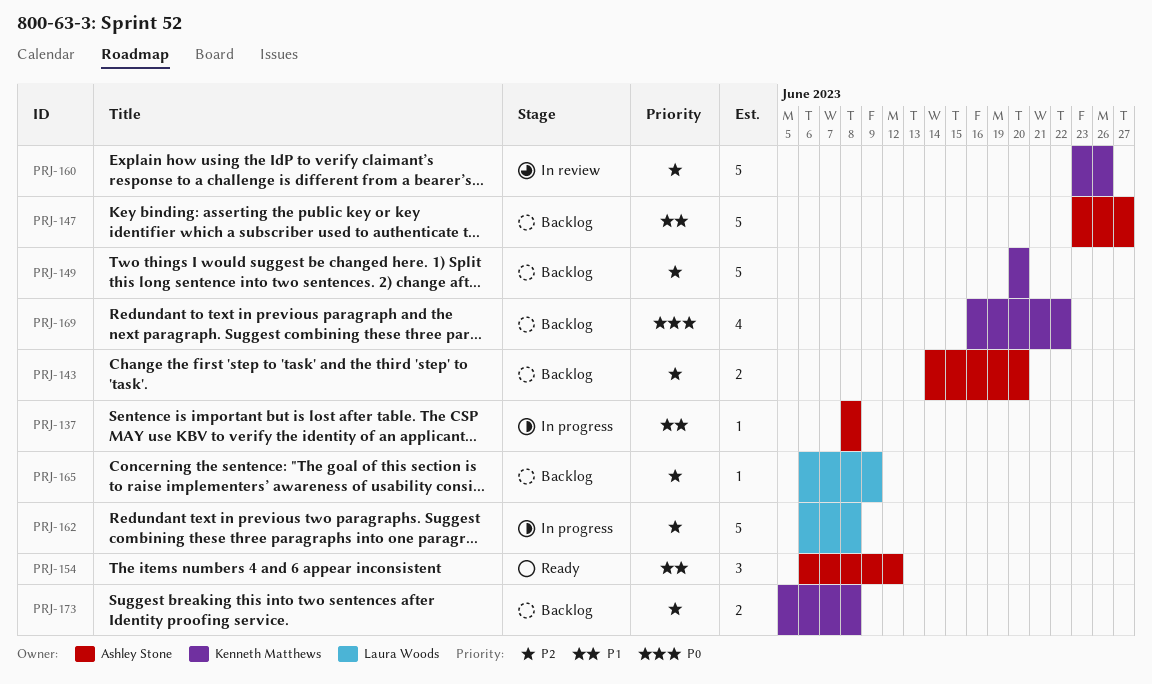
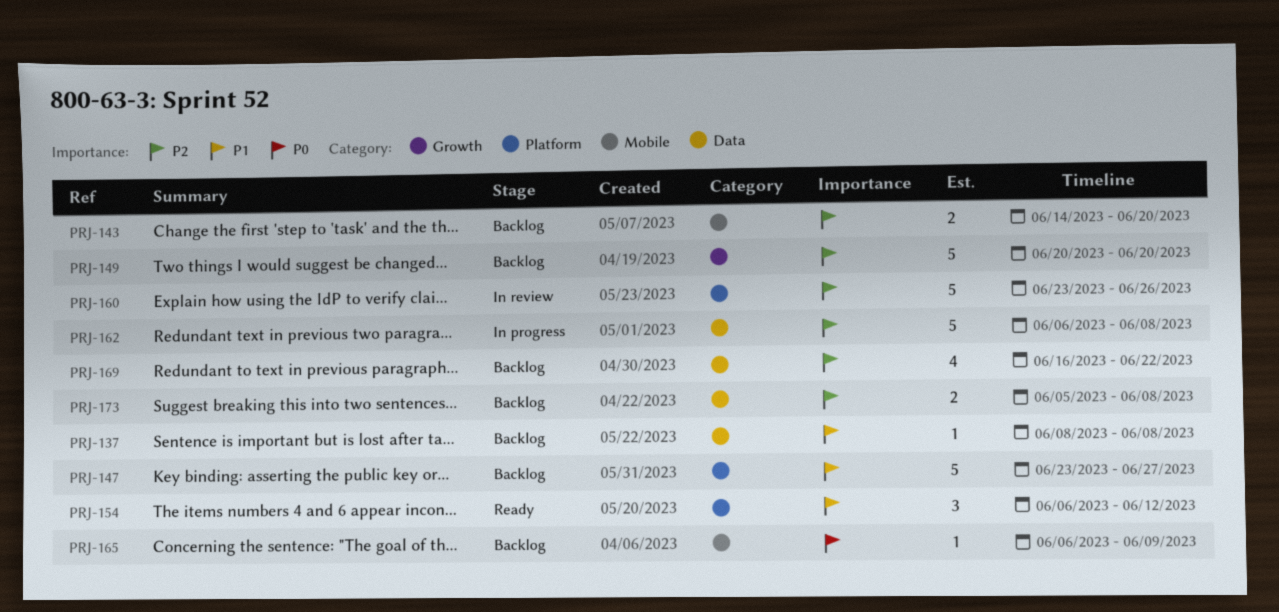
PRJ-137, status: In progress -> Backlog
PRJ-165, priority: P2 -> P0
PRJ-169, priority: P0 -> P2

